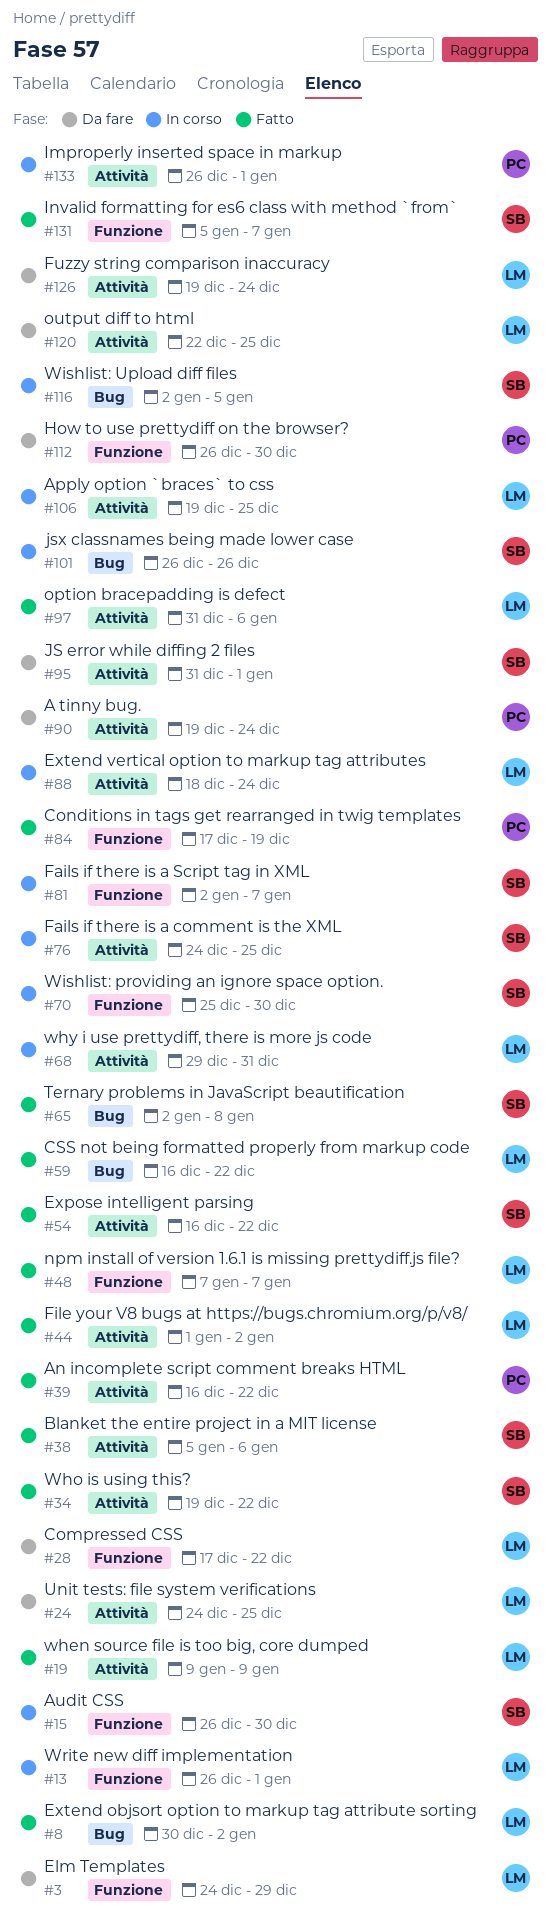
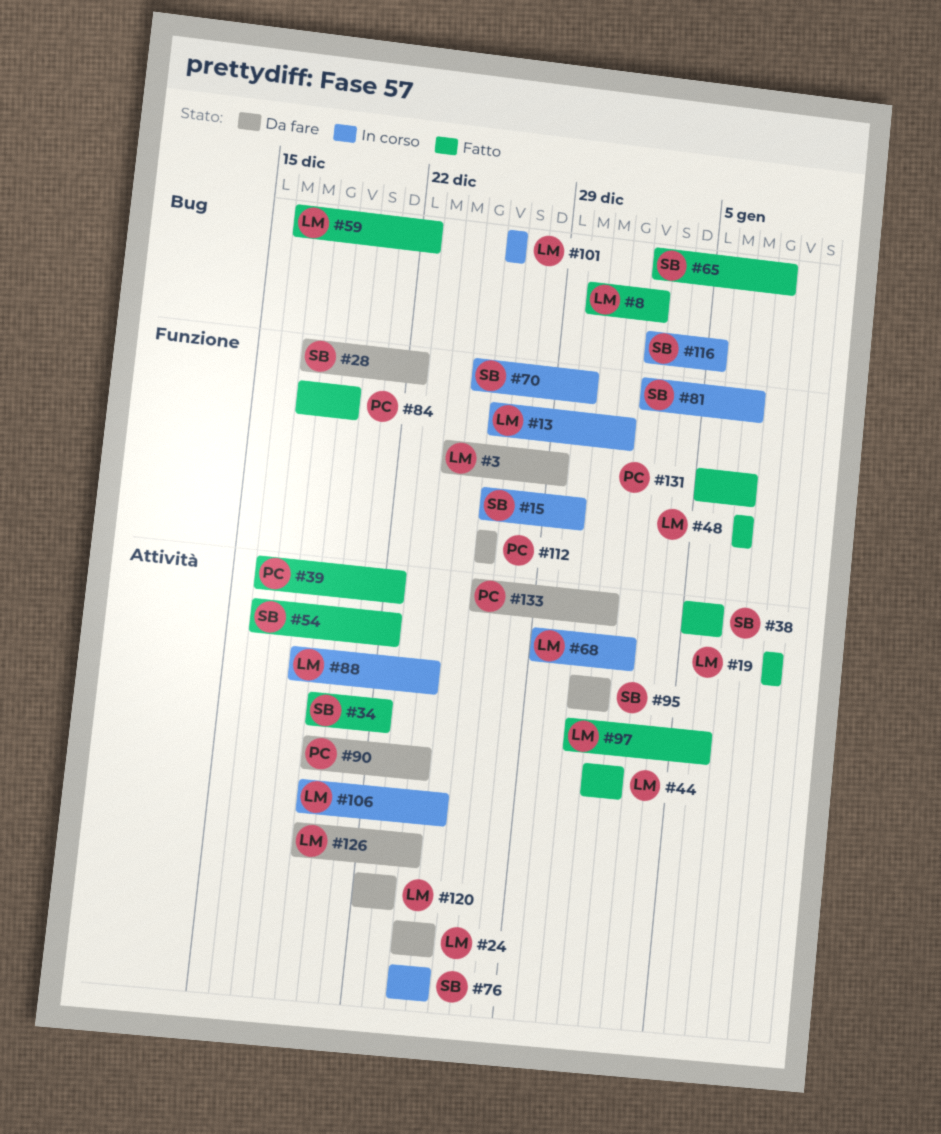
#28, owner: LM -> SB
#68, due: Dec 31 -> Jan 2
#101, owner: SB -> LM
#112, due: Dec 30 -> Dec 26
#120, due: Dec 25 -> Dec 23
#131, owner: SB -> PC
#133, status: In corso -> Da fare

